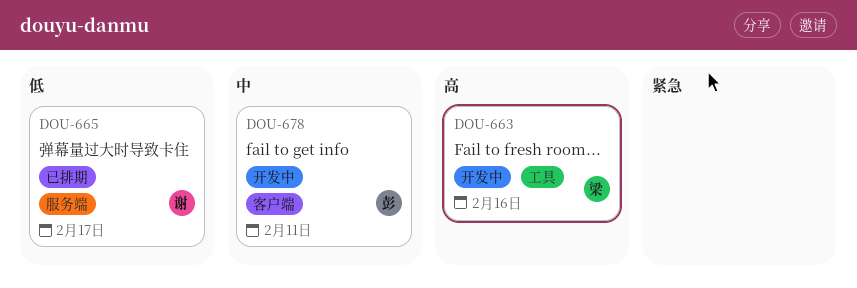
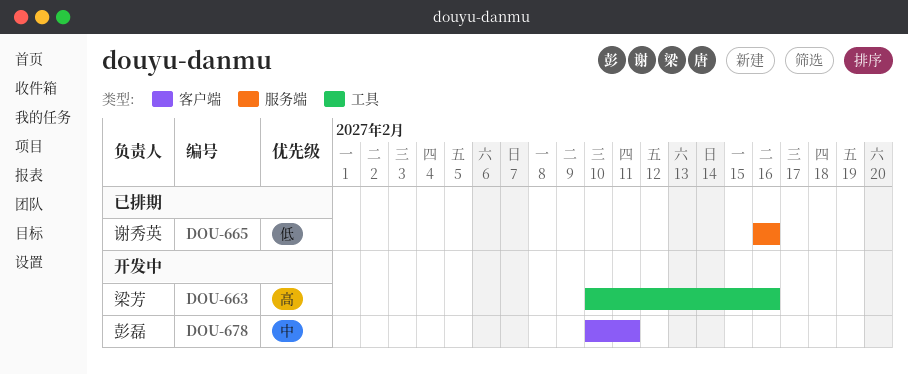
DOU-665, due: Feb 17 -> Feb 16

